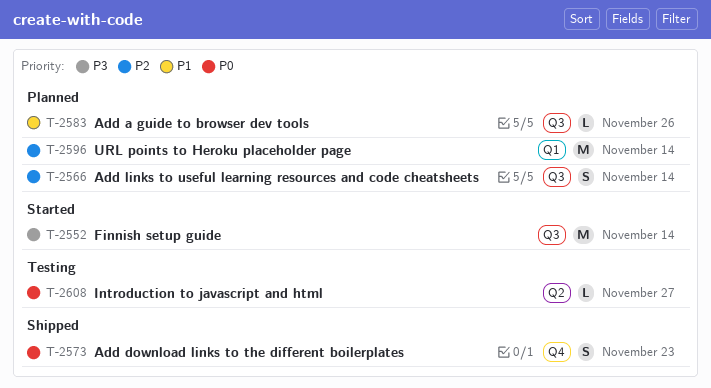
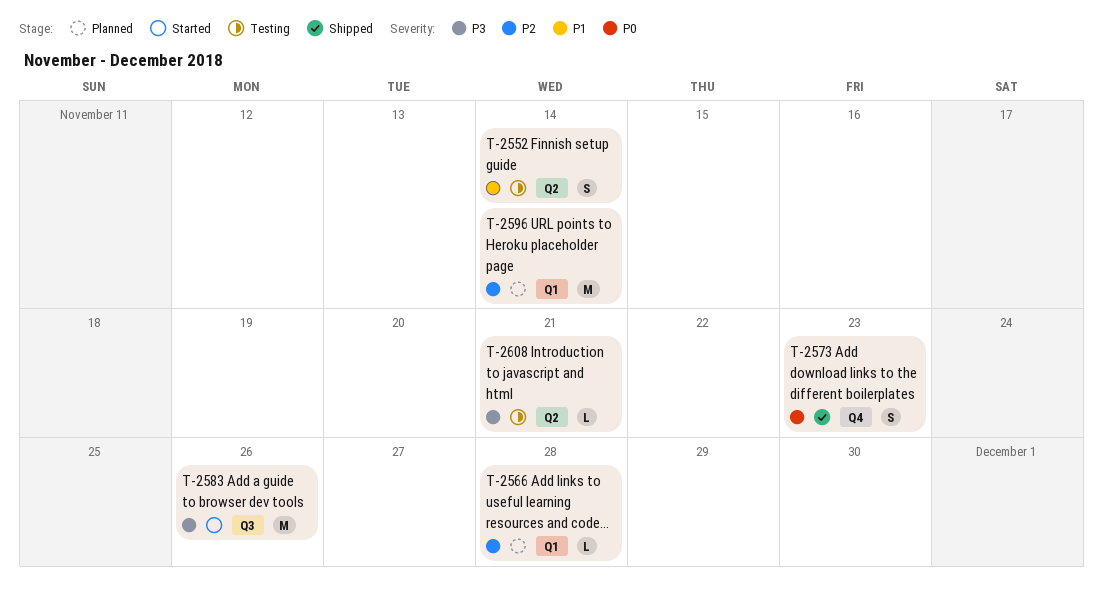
T-2552, status: Started -> Testing
T-2552, priority: P3 -> P1
T-2552, label: Q3 -> Q2
T-2552, estimate: M -> S
T-2566, label: Q3 -> Q1
T-2566, estimate: S -> L
T-2566, due: Nov 14 -> Nov 28
T-2583, status: Planned -> Started
T-2583, priority: P1 -> P3
T-2583, estimate: L -> M
T-2608, priority: P0 -> P3
T-2608, due: Nov 27 -> Nov 21

